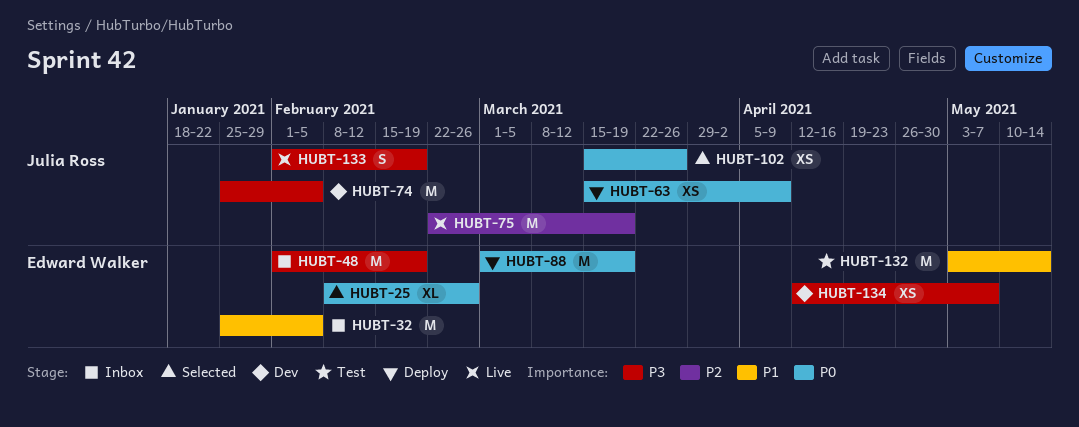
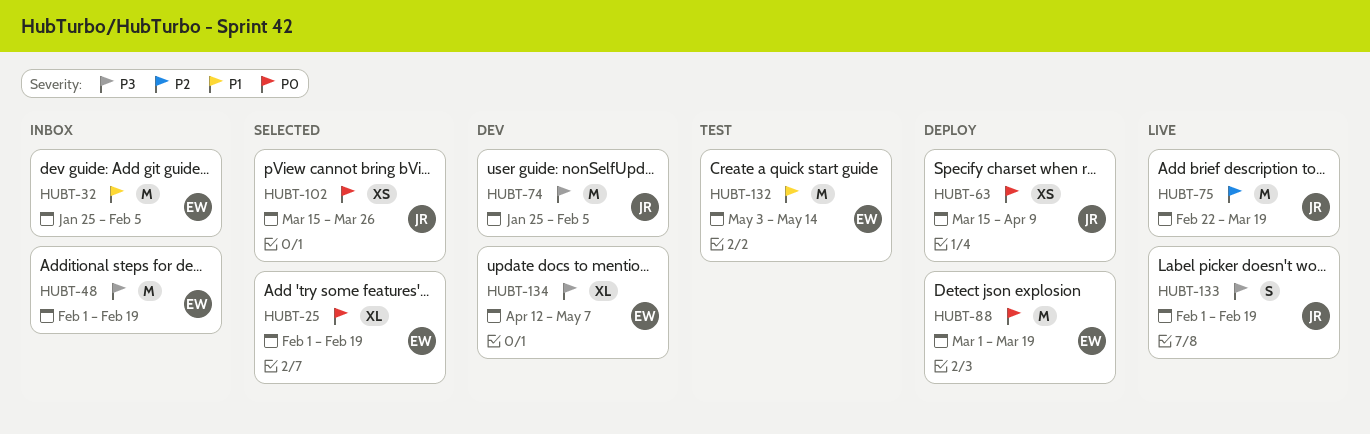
HUBT-25, start: Feb 8 -> Feb 1
HUBT-25, due: Feb 26 -> Feb 19
HUBT-134, estimate: XS -> XL

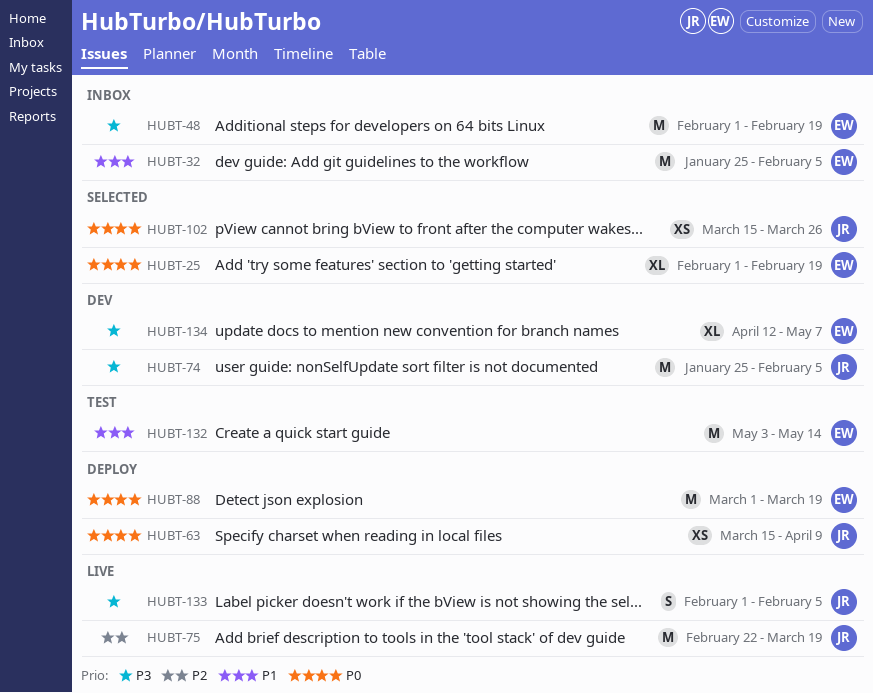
HUBT-133, due: Feb 19 -> Feb 5

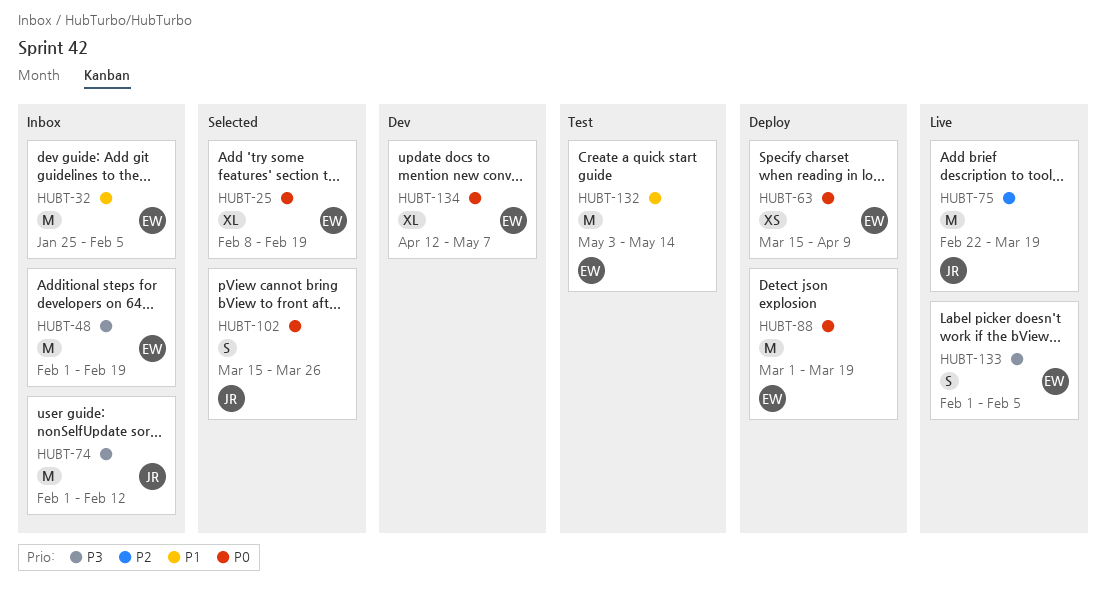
HUBT-25, start: Feb 1 -> Feb 8
HUBT-63, owner: JR -> EW
HUBT-74, status: Dev -> Inbox
HUBT-74, start: Jan 25 -> Feb 1
HUBT-74, due: Feb 5 -> Feb 12
HUBT-102, estimate: XS -> S
HUBT-133, owner: JR -> EW
HUBT-134, priority: P3 -> P0

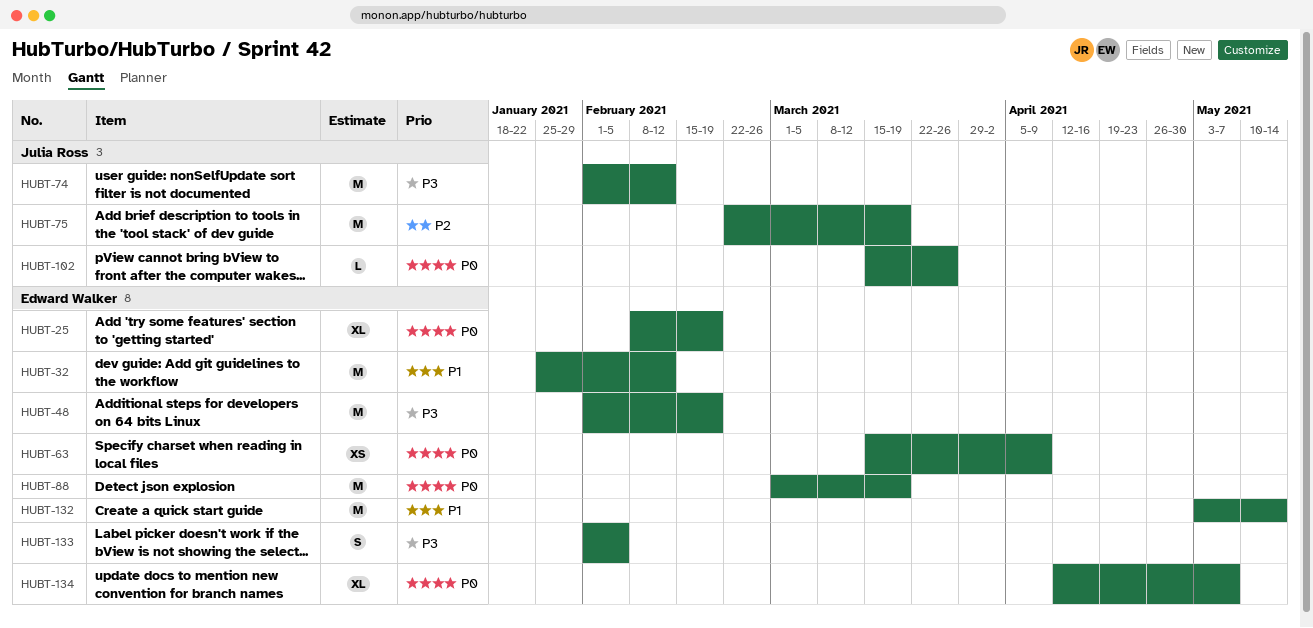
HUBT-32, due: Feb 5 -> Feb 12
HUBT-102, estimate: S -> L

